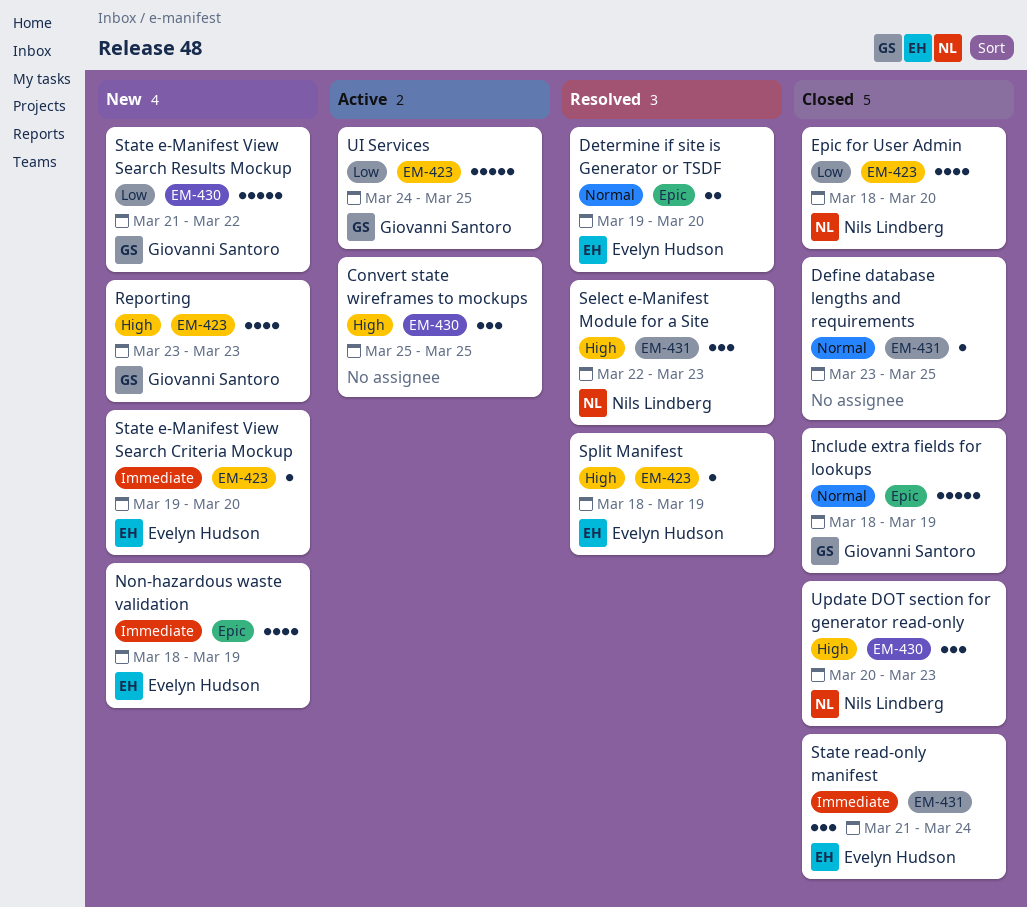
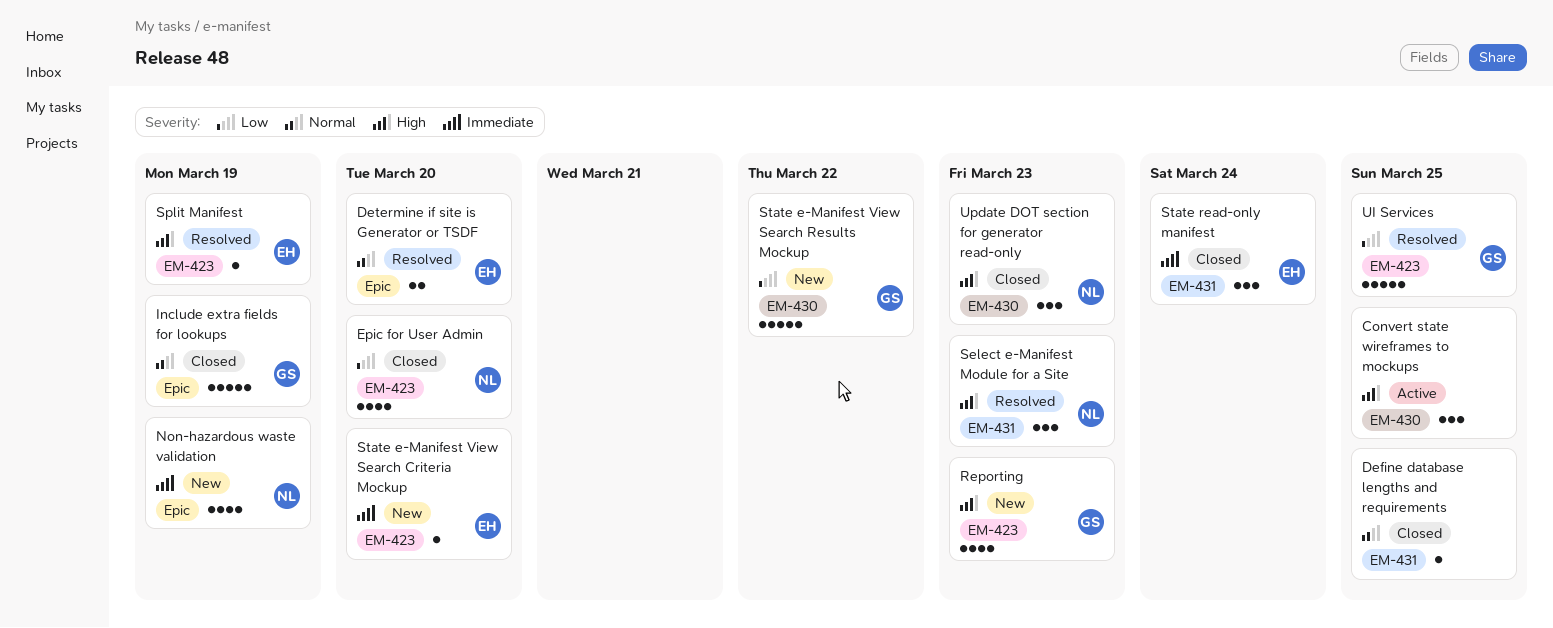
Non-hazardous waste validation, owner: Evelyn Hudson -> Nils Lindberg
UI Services, status: Active -> Resolved

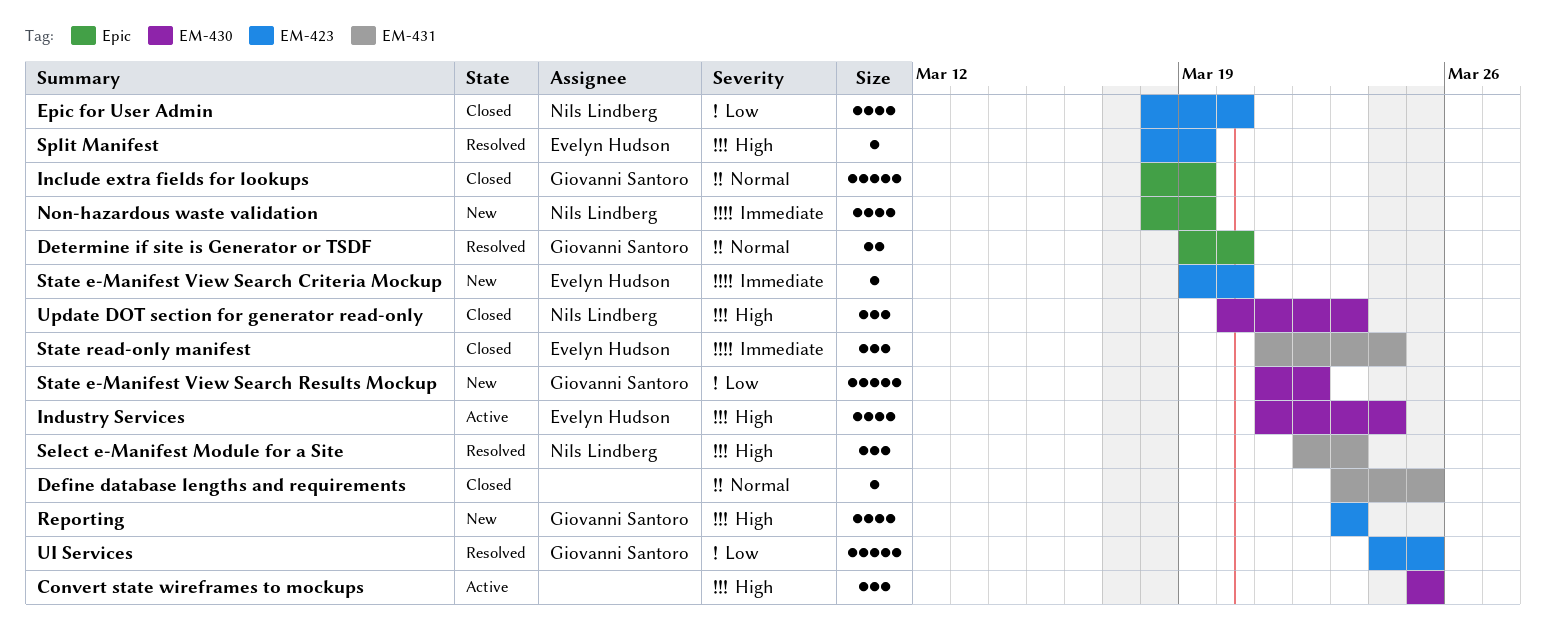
Determine if site is Generator or TSDF, owner: Evelyn Hudson -> Giovanni Santoro
Industry Services: none -> present

